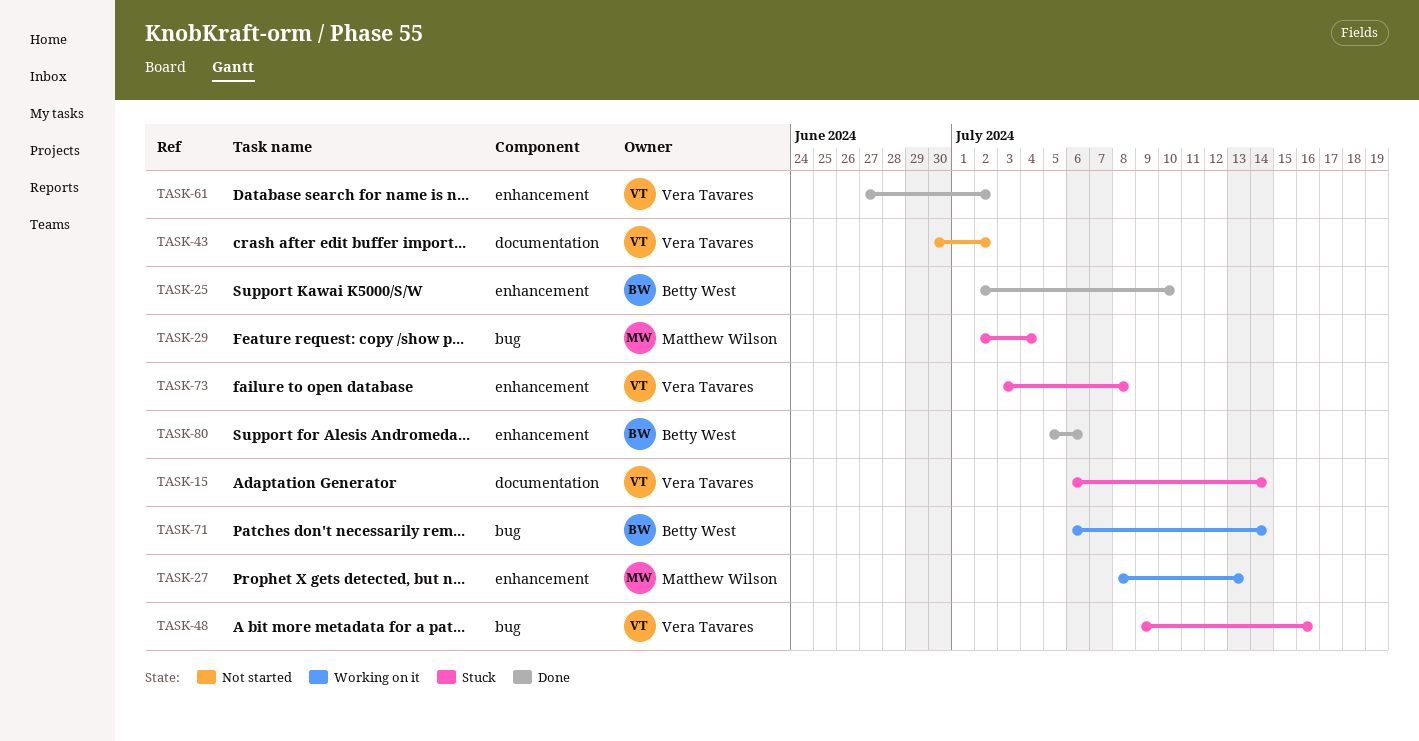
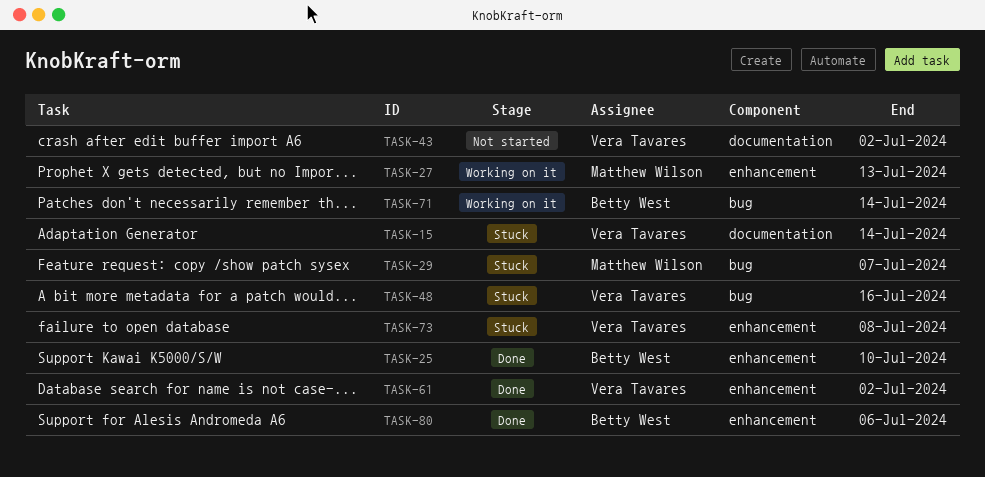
TASK-29, due: Jul 4 -> Jul 7

